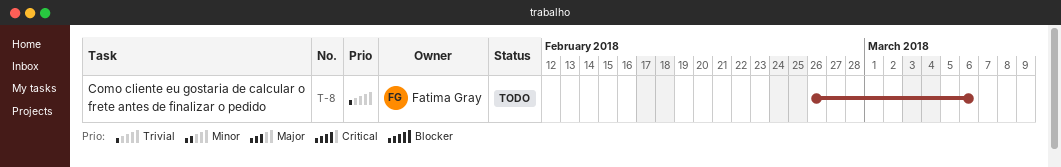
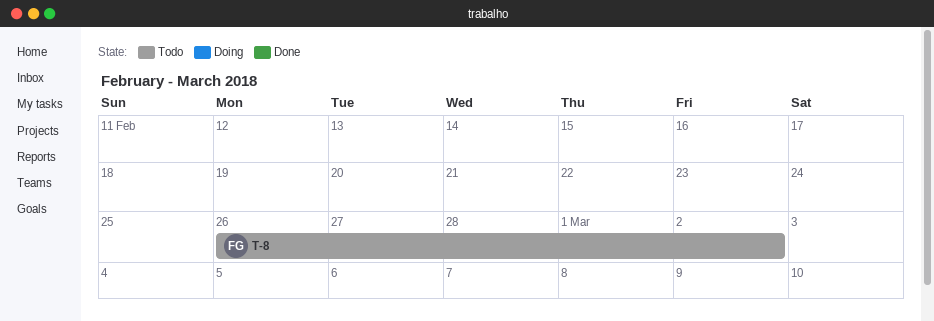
T-8, due: Mar 6 -> Mar 2

